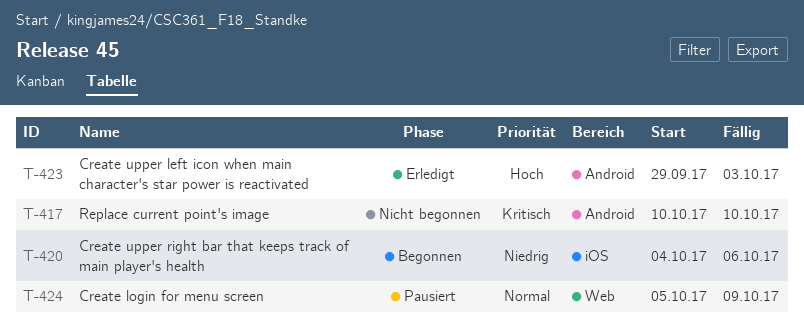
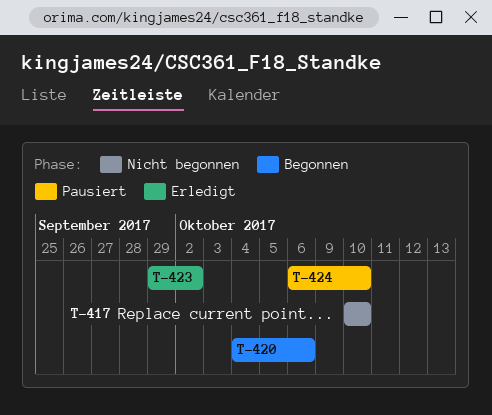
T-423, due: Oct 3 -> Oct 2
T-424, start: Oct 5 -> Oct 6
T-424, due: Oct 9 -> Oct 10

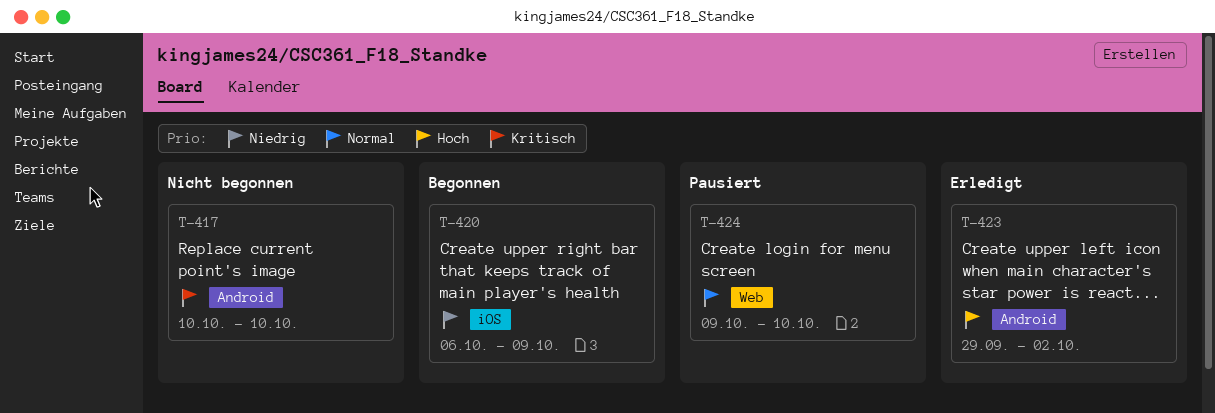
T-420, start: Oct 4 -> Oct 6
T-420, due: Oct 6 -> Oct 9
T-424, start: Oct 6 -> Oct 9

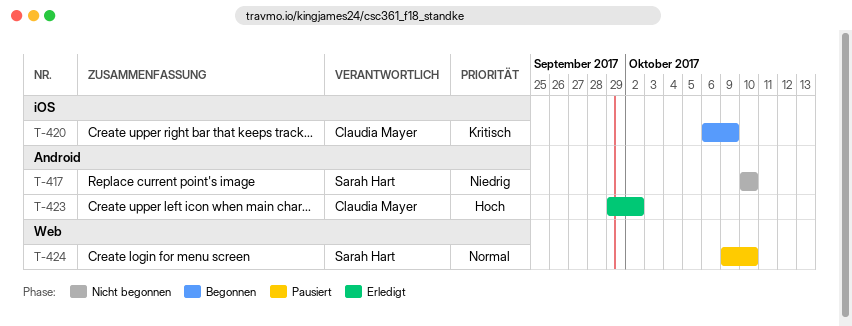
T-417, priority: Kritisch -> Niedrig
T-420, priority: Niedrig -> Kritisch

